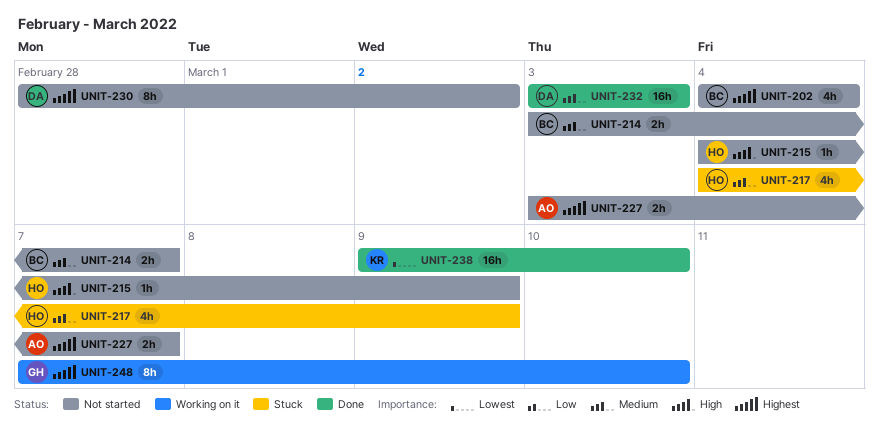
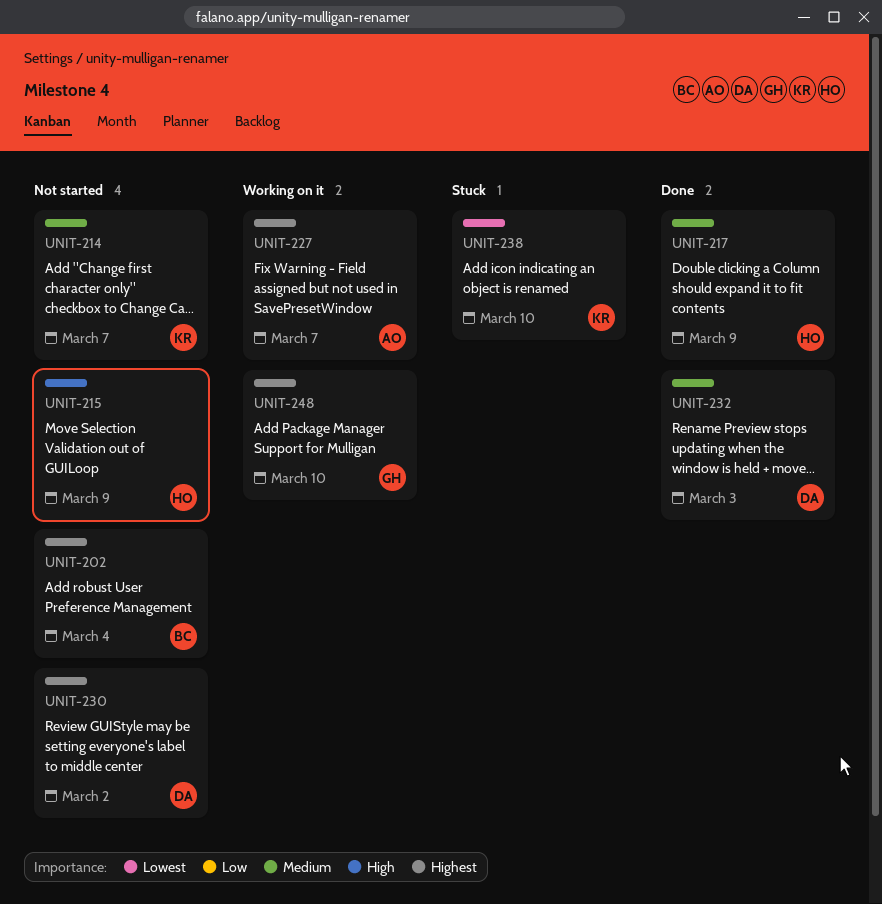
UNIT-214, owner: BC -> KR
UNIT-217, status: Stuck -> Done
UNIT-227, status: Not started -> Working on it
UNIT-238, status: Done -> Stuck

